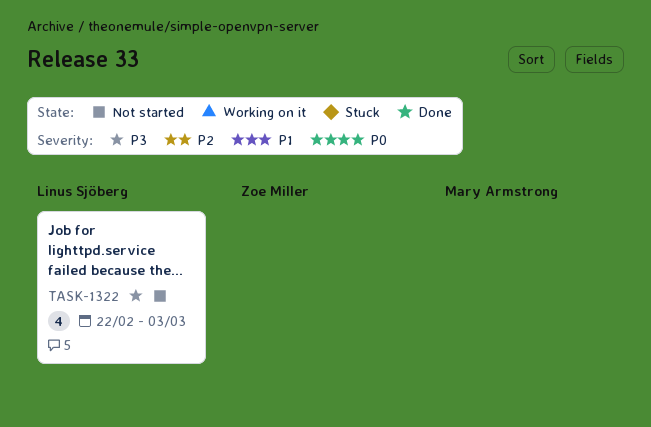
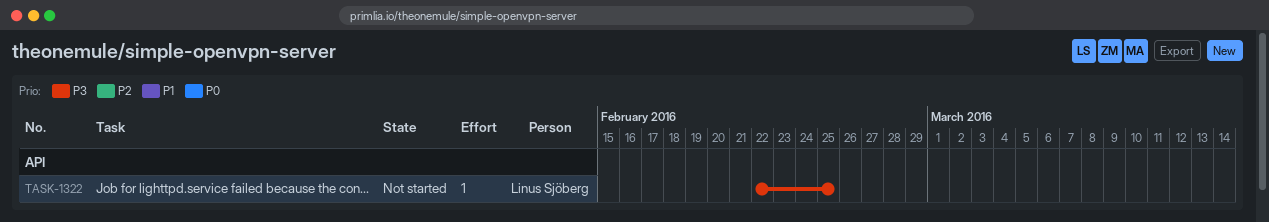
TASK-1322, estimate: 4 -> 1
TASK-1322, due: Mar 3 -> Feb 25

